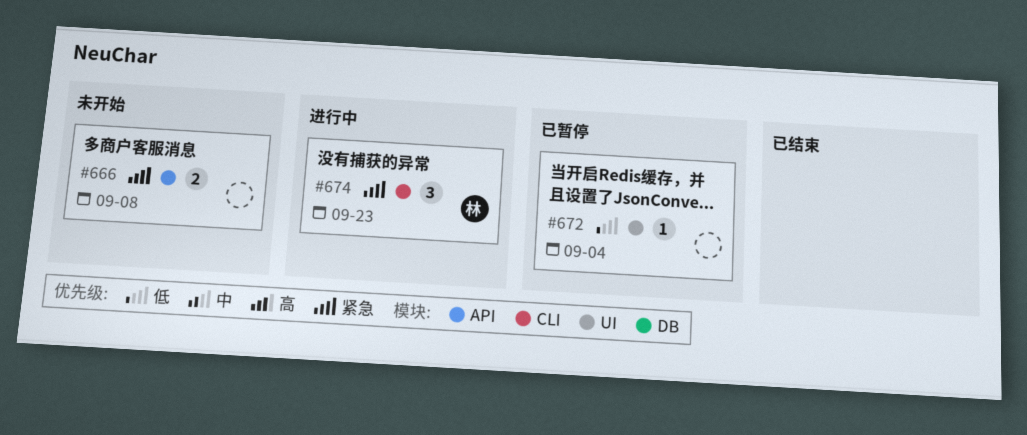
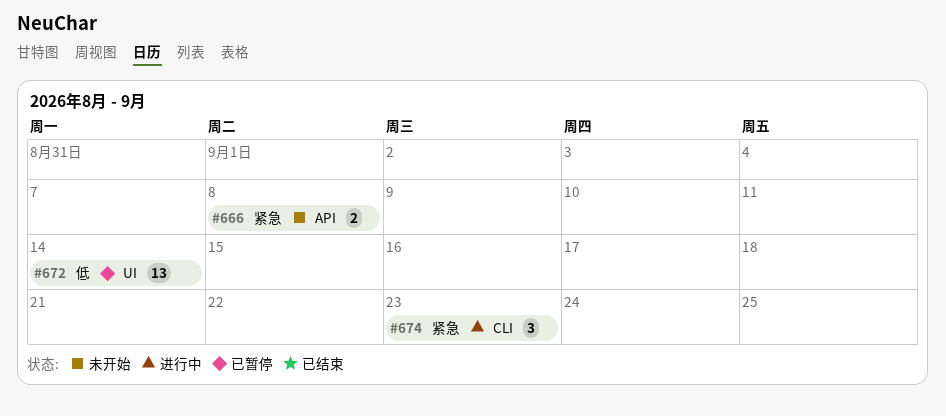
#672, estimate: 1 -> 13
#672, due: Sep 4 -> Sep 14

